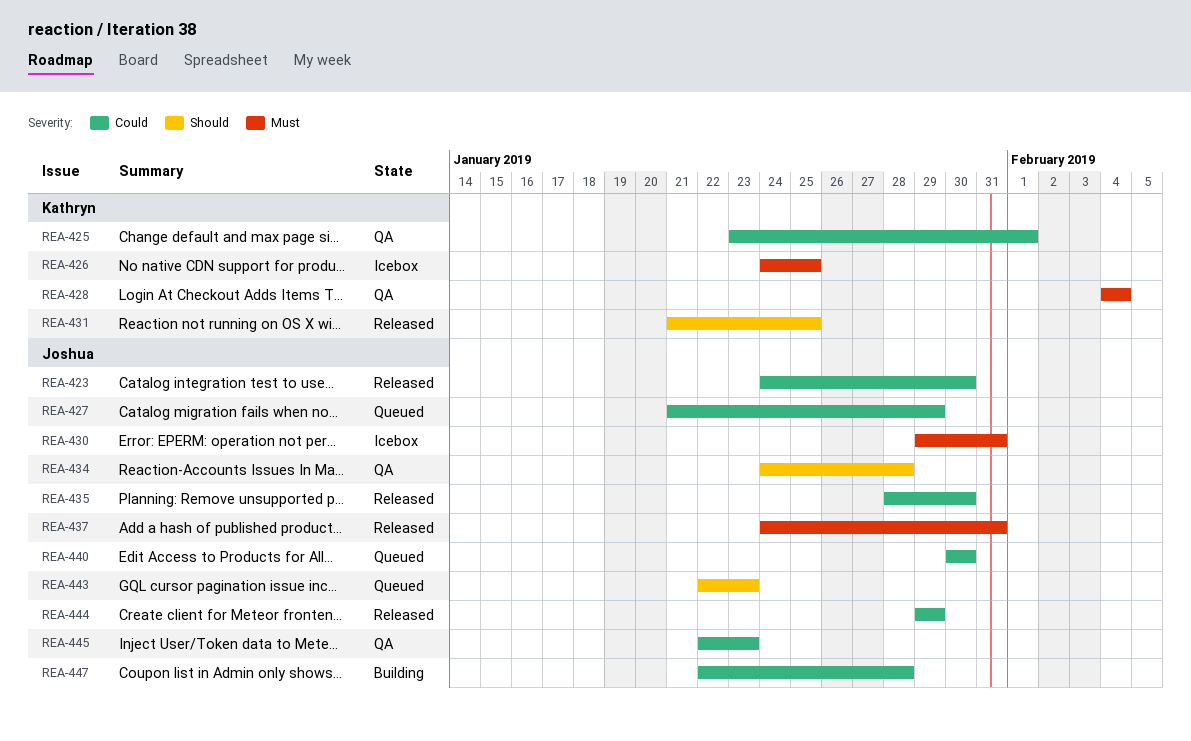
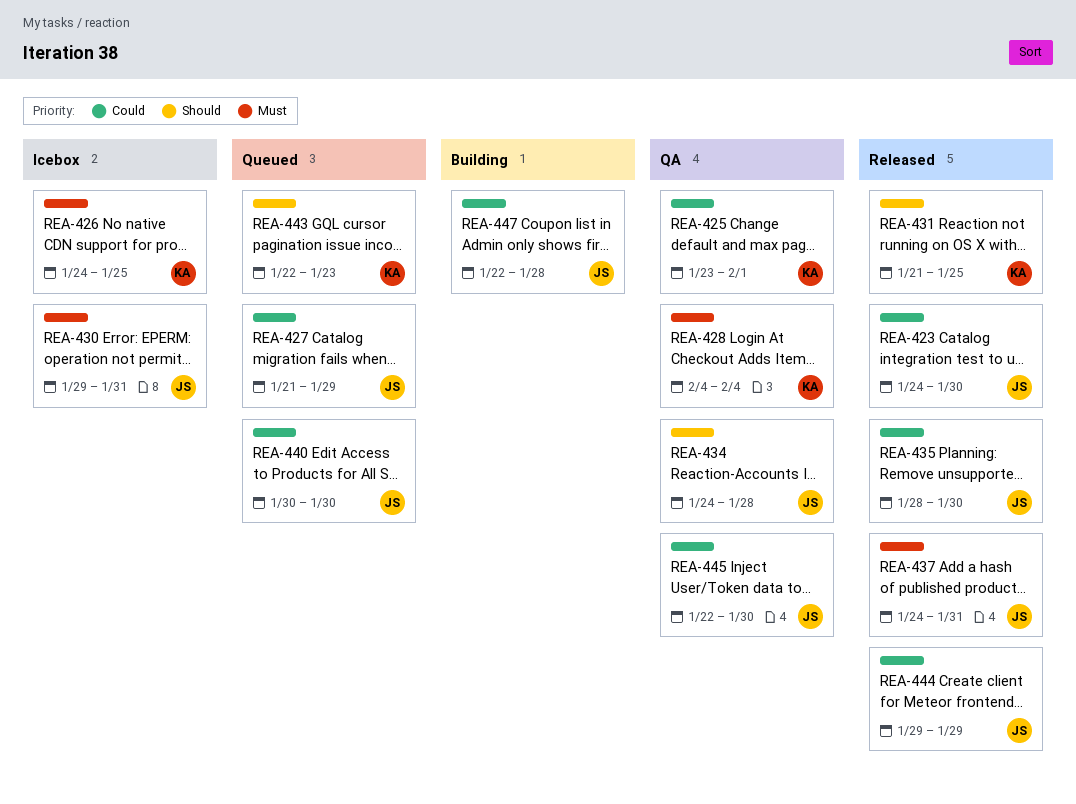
REA-443, owner: Joshua -> Kathryn
REA-445, due: Jan 23 -> Jan 30

